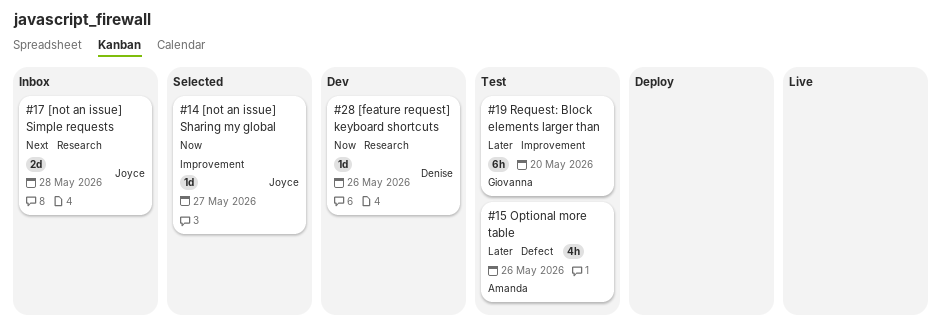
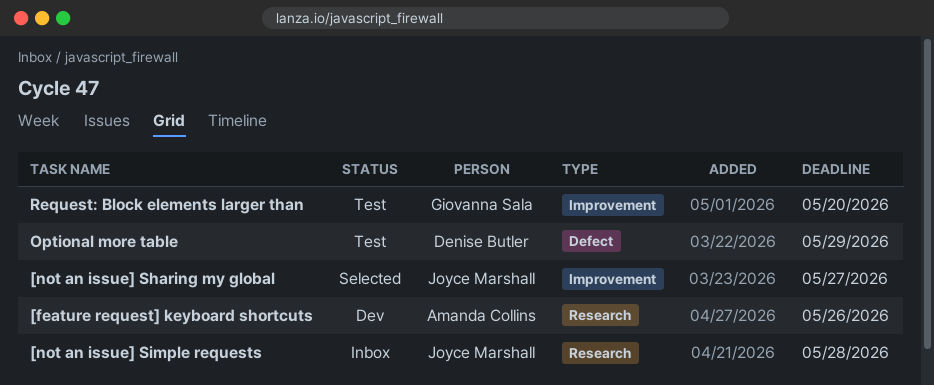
[feature request] keyboard shortcuts, owner: Denise Butler -> Amanda Collins
Optional more table, owner: Amanda Collins -> Denise Butler
Optional more table, due: May 26 -> May 29

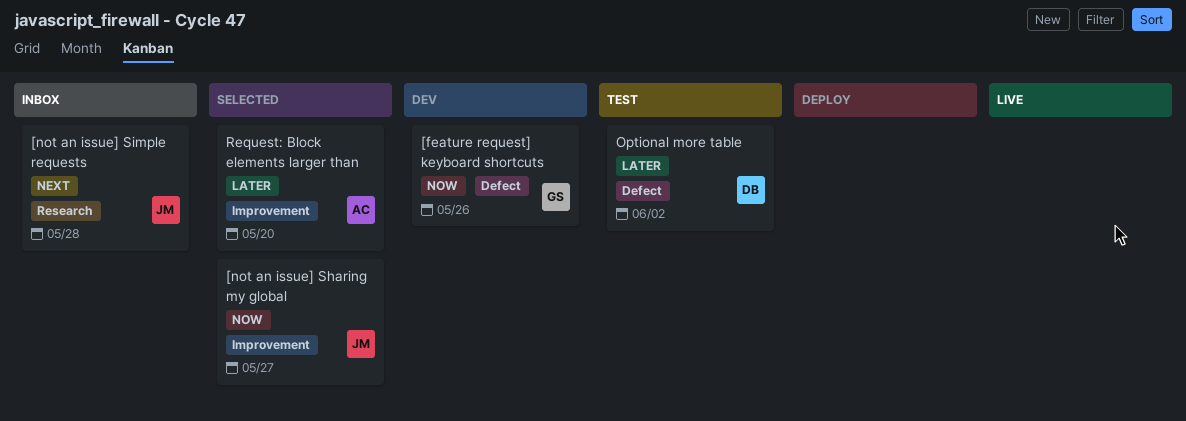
[feature request] keyboard shortcuts, owner: Amanda Collins -> Giovanna Sala
[feature request] keyboard shortcuts, label: Research -> Defect
Optional more table, due: May 29 -> Jun 2
Request: Block elements larger than, status: Test -> Selected
Request: Block elements larger than, owner: Giovanna Sala -> Amanda Collins

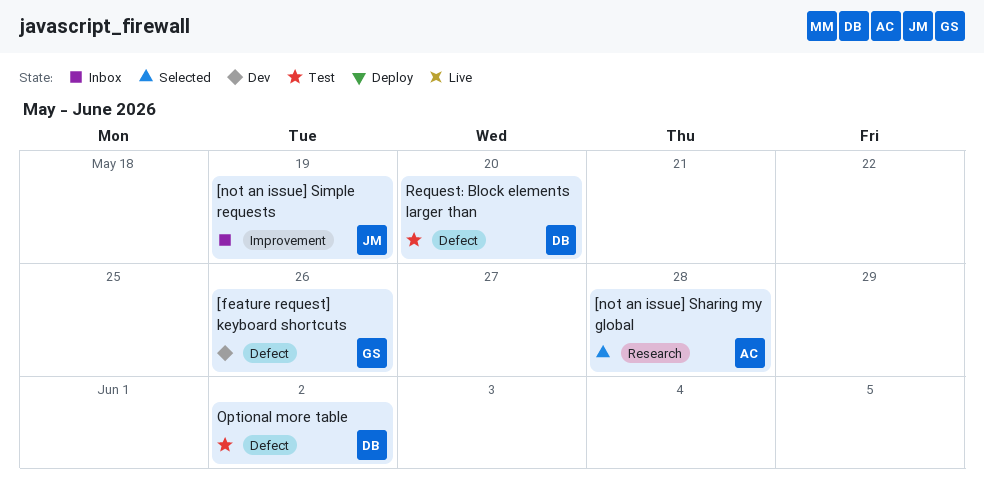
[not an issue] Sharing my global, owner: JM -> AC
[not an issue] Sharing my global, label: Improvement -> Research
[not an issue] Sharing my global, due: May 27 -> May 28
[not an issue] Simple requests, label: Research -> Improvement
[not an issue] Simple requests, due: May 28 -> May 19
Request: Block elements larger than, status: Selected -> Test
Request: Block elements larger than, owner: AC -> DB
Request: Block elements larger than, label: Improvement -> Defect

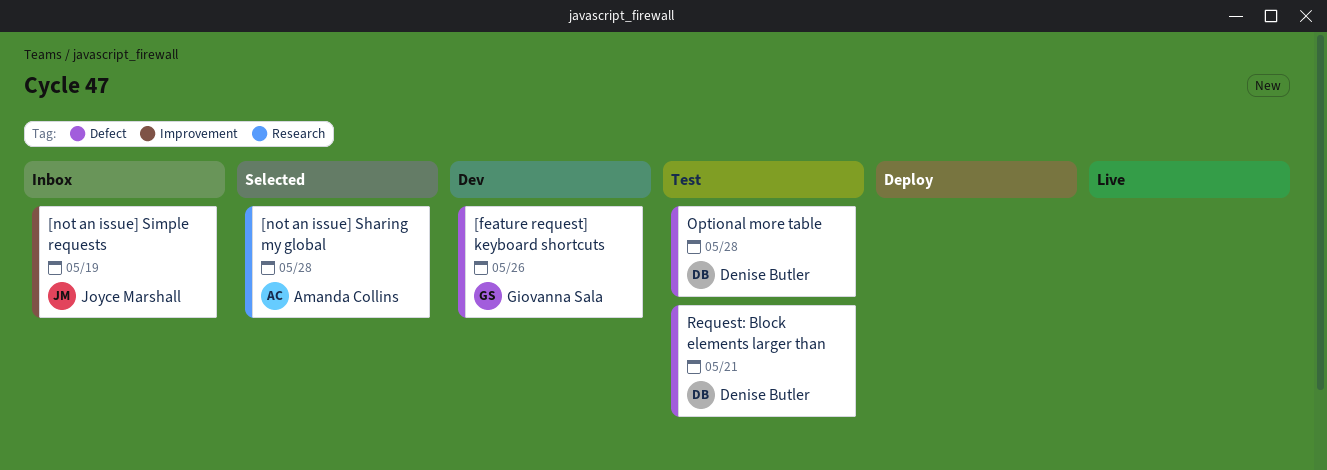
Optional more table, due: Jun 2 -> May 28
Request: Block elements larger than, due: May 20 -> May 21

